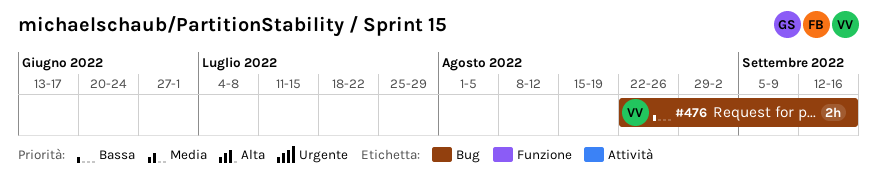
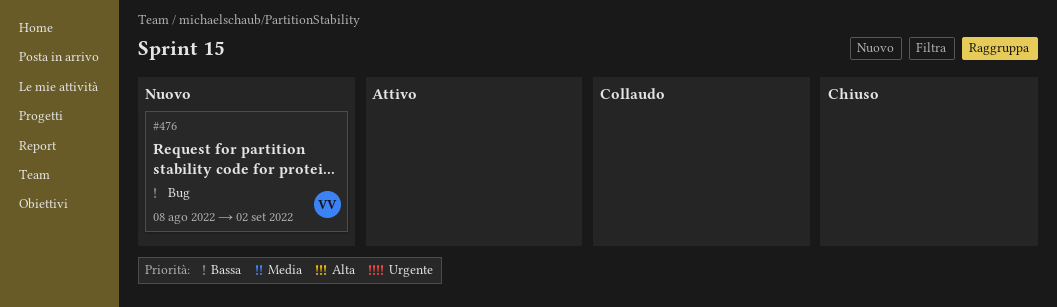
#476, start: Aug 22 -> Aug 8
#476, due: Sep 16 -> Sep 2

